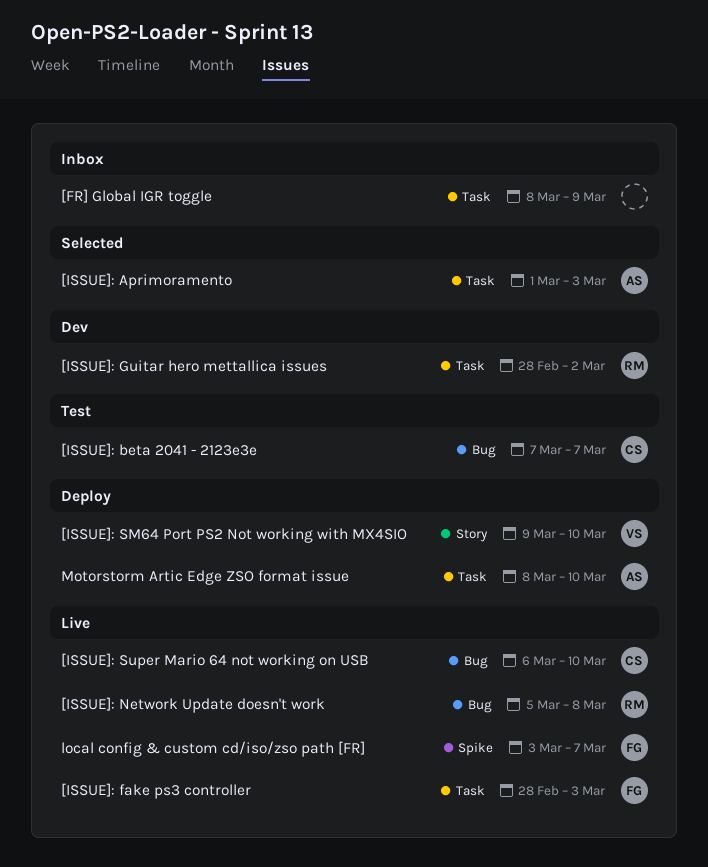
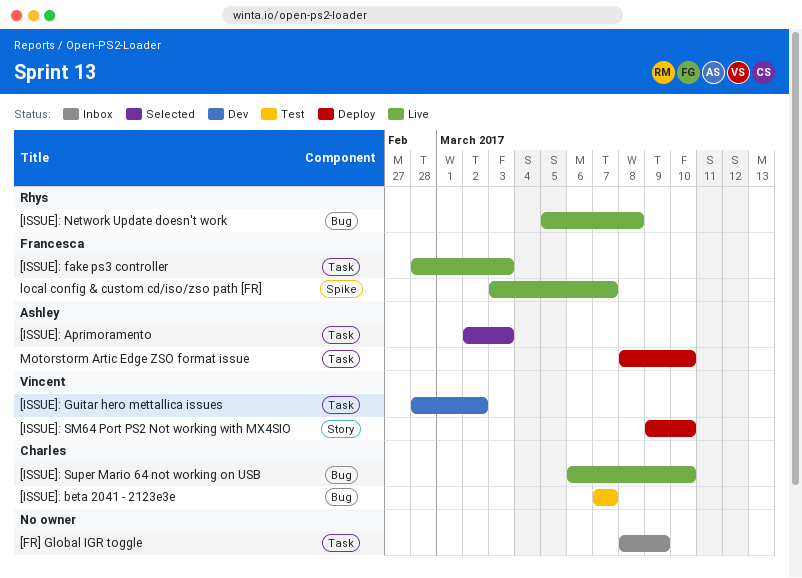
[ISSUE]: Aprimoramento, start: Mar 1 -> Mar 2
[ISSUE]: Guitar hero mettallica issues, owner: Rhys -> Vincent

